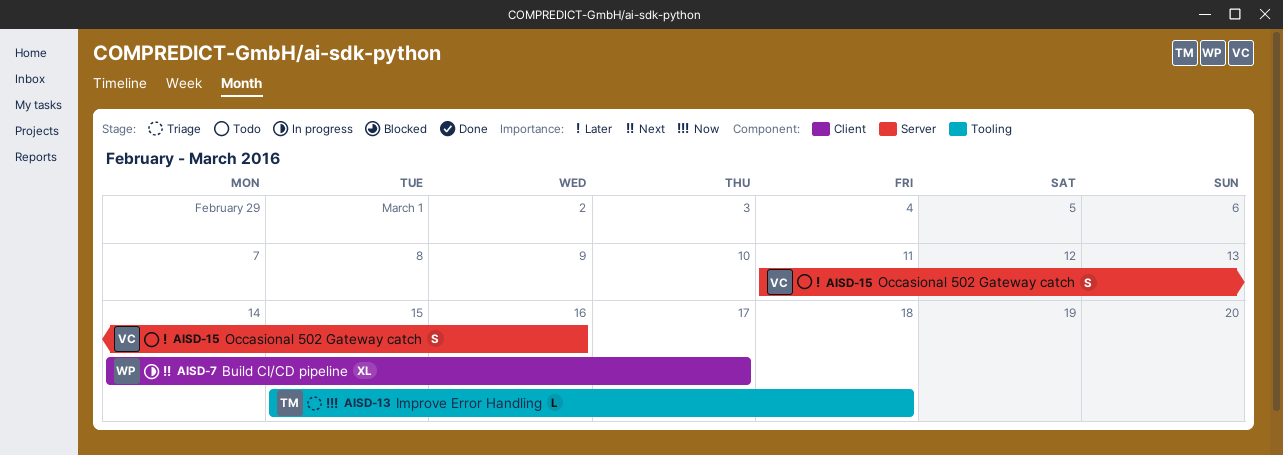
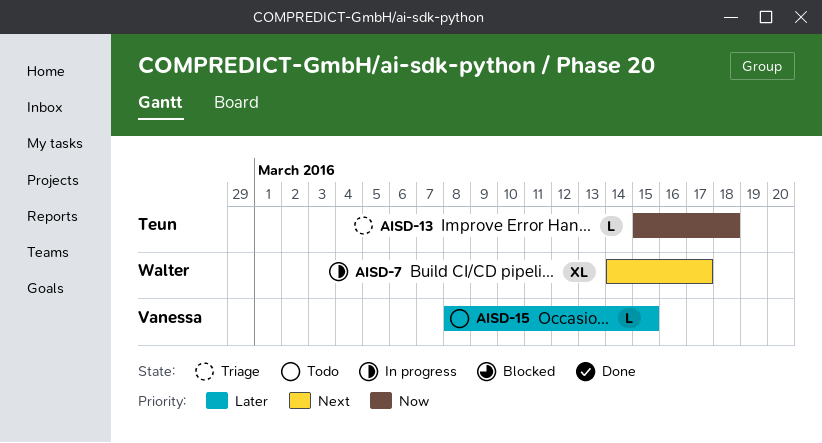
AISD-15, estimate: S -> L
AISD-15, start: Mar 11 -> Mar 8
AISD-15, due: Mar 16 -> Mar 15

